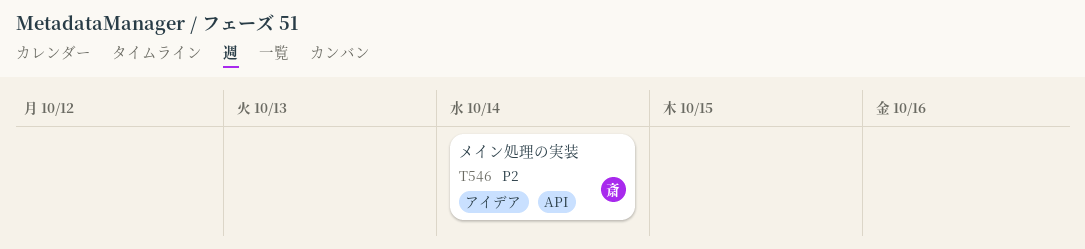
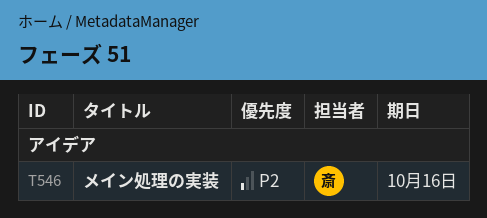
T546, due: Oct 14 -> Oct 16

